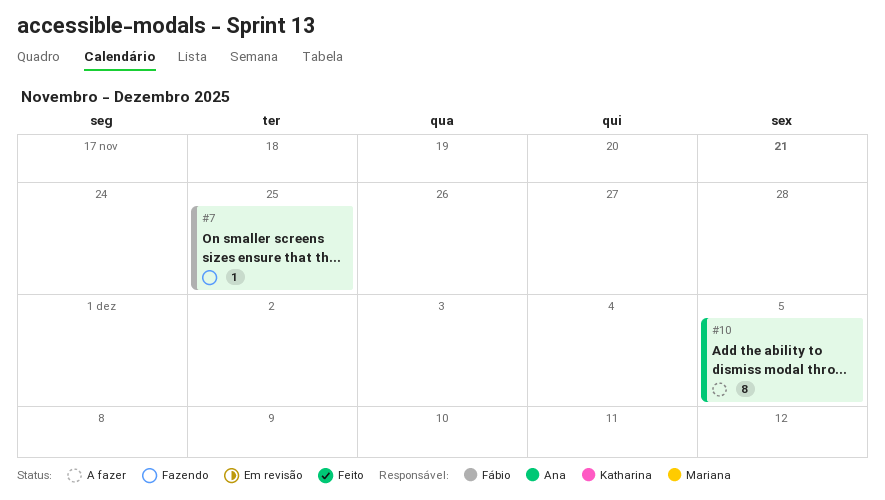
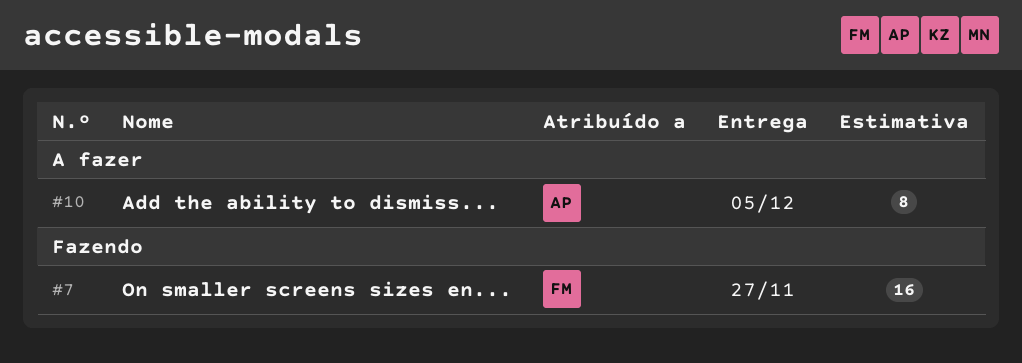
#7, estimate: 1 -> 16
#7, due: Nov 25 -> Nov 27

